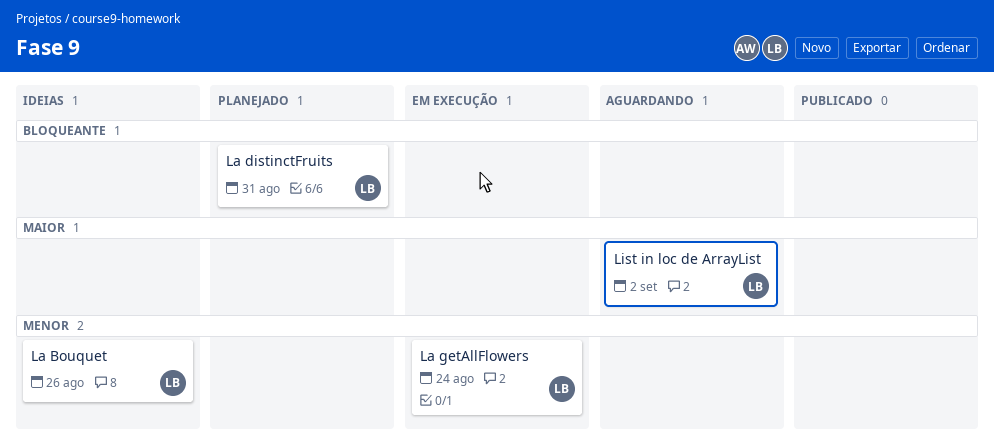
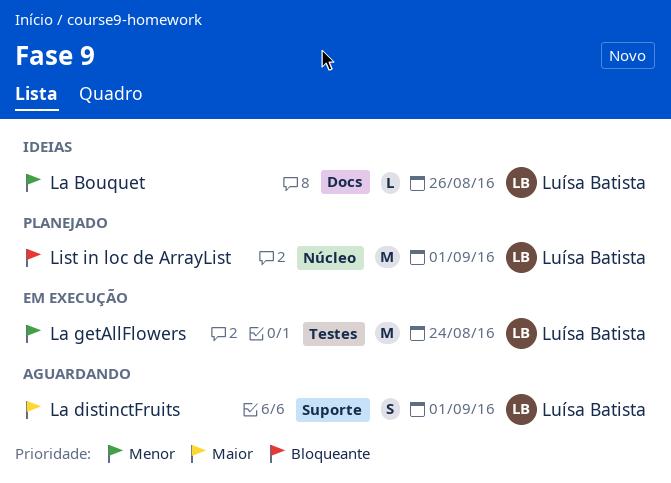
La distinctFruits, status: Planejado -> Aguardando
La distinctFruits, priority: Bloqueante -> Maior
La distinctFruits, due: Aug 31 -> Sep 1
List in loc de ArrayList, status: Aguardando -> Planejado
List in loc de ArrayList, priority: Maior -> Bloqueante
List in loc de ArrayList, due: Sep 2 -> Sep 1

